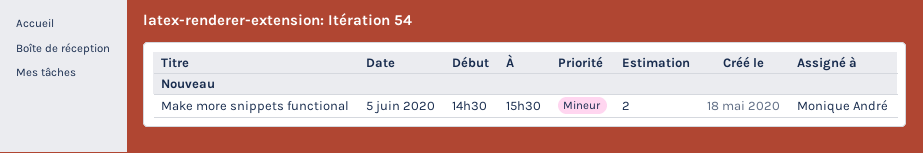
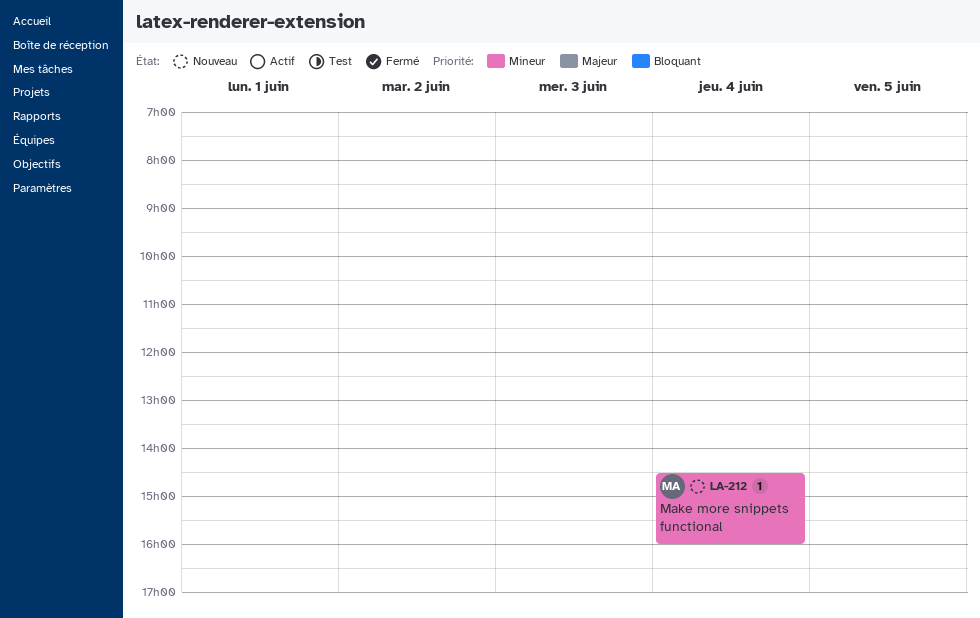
Make more snippets functional, estimate: 2 -> 1
Make more snippets functional, day: Jun 5 -> Jun 4
Make more snippets functional, ends: 15:30 -> 16:00

